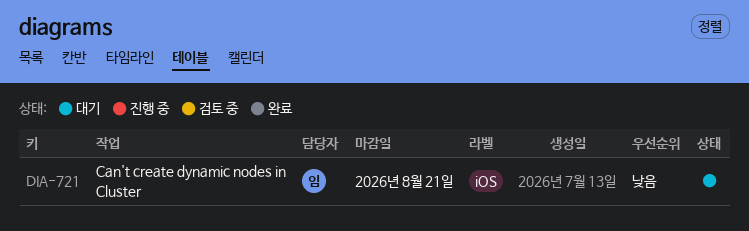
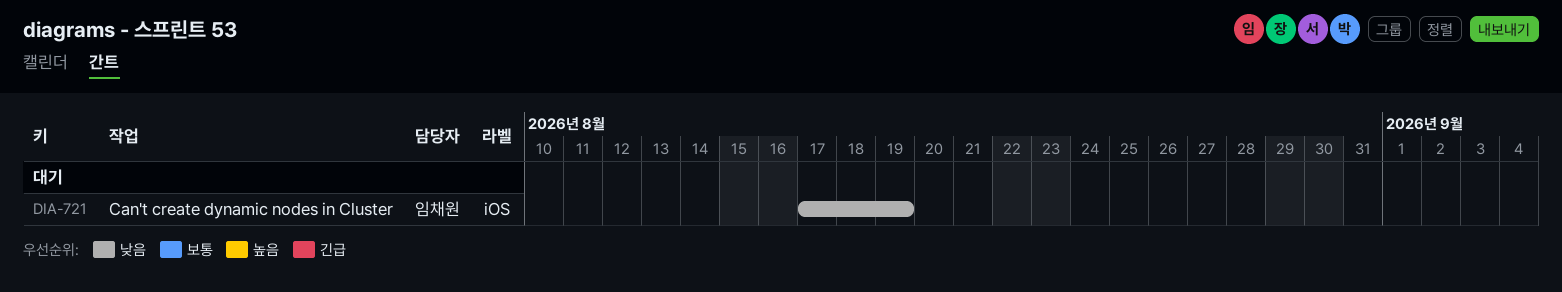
DIA-721, due: Aug 21 -> Aug 19

